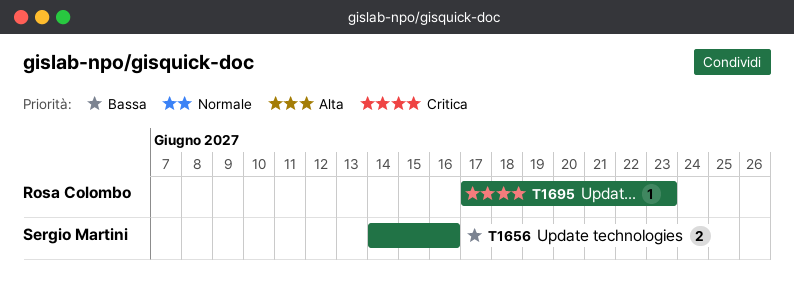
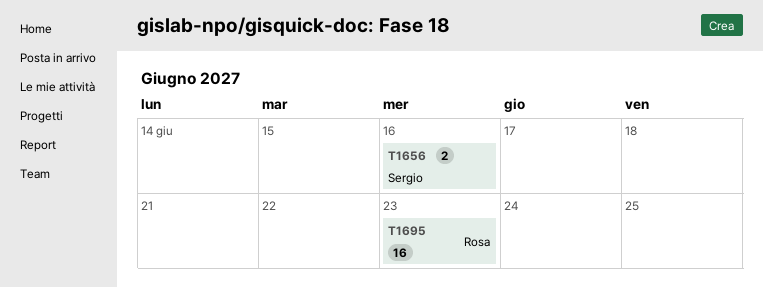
T1695, estimate: 1 -> 16

